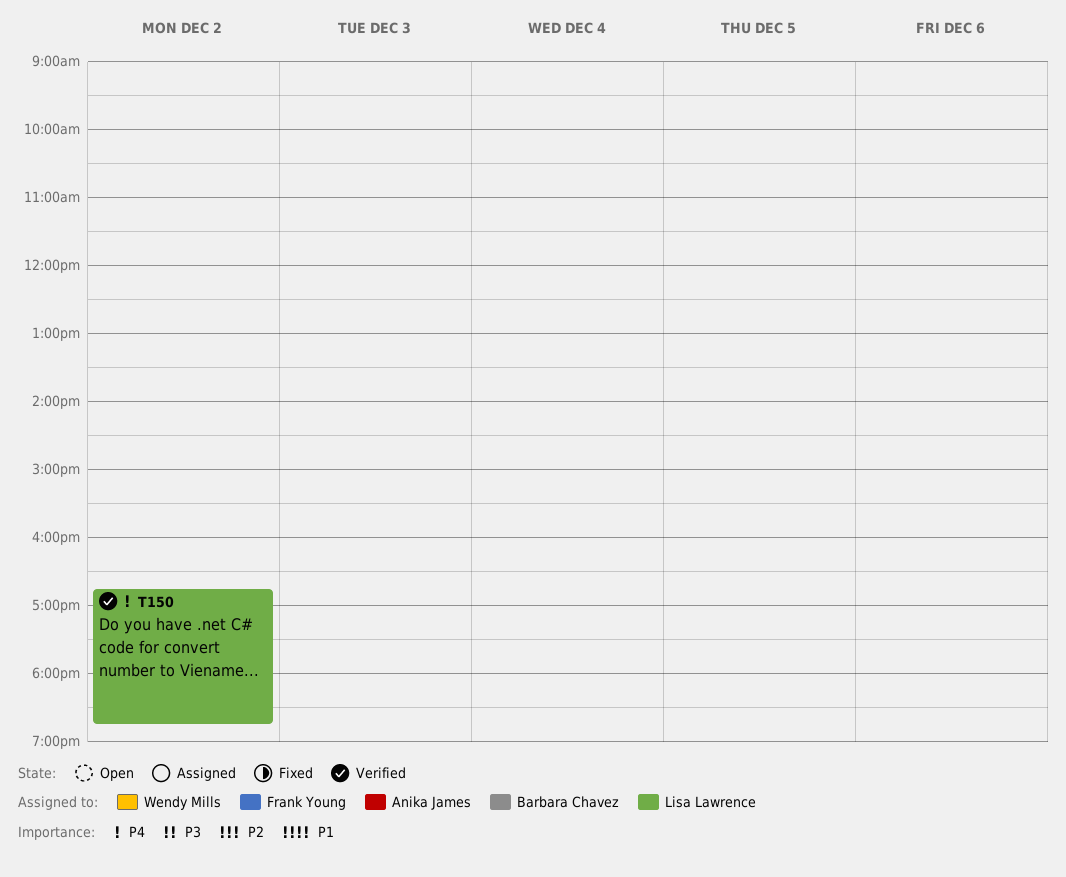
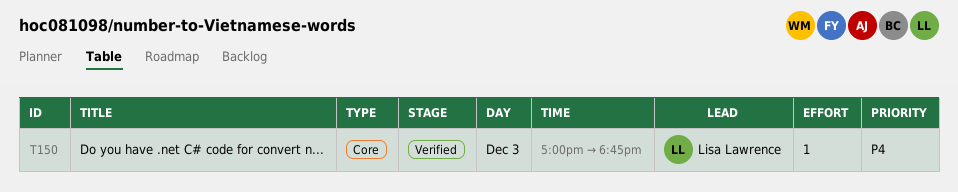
T150, day: Dec 2 -> Dec 3
T150, begins: 16:45 -> 17:00

